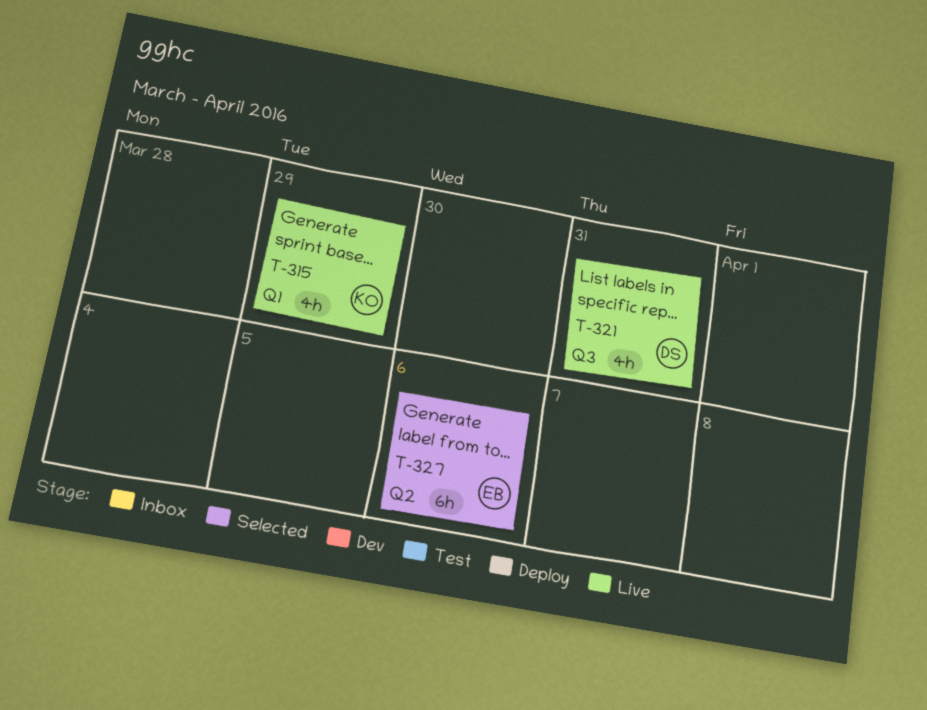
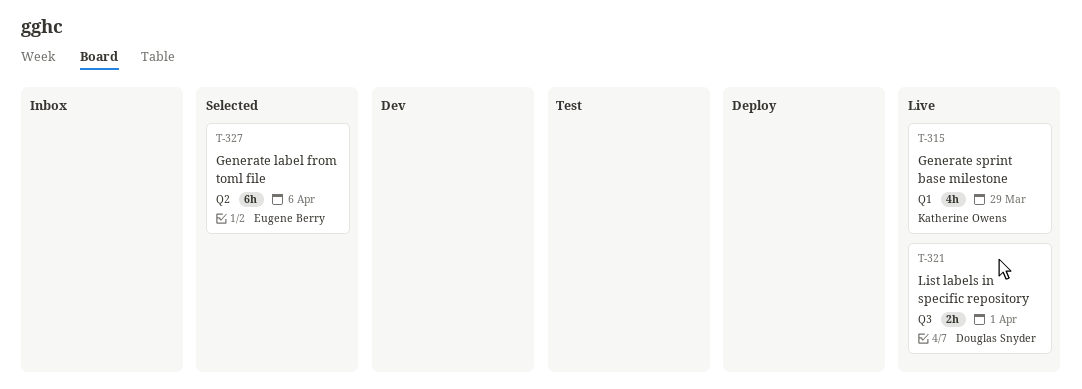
T-321, estimate: 4h -> 2h
T-321, due: Mar 31 -> Apr 1

